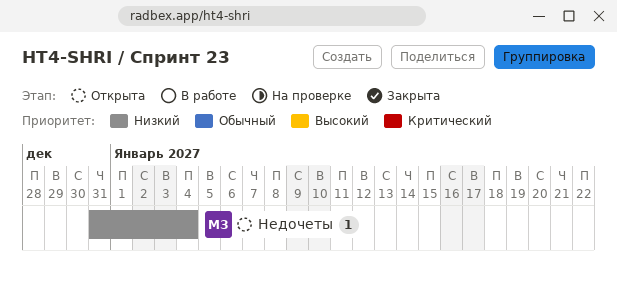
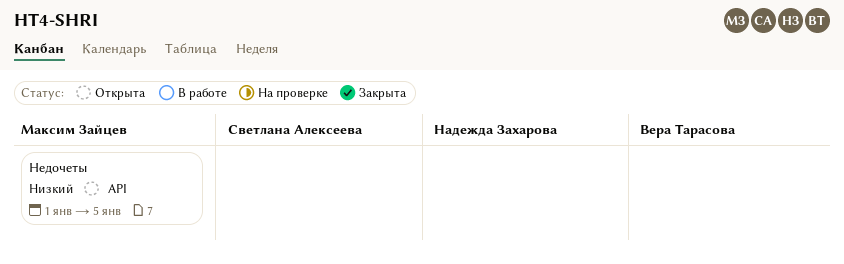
Недочеты, start: Dec 31 -> Jan 1
Недочеты, due: Jan 4 -> Jan 5

